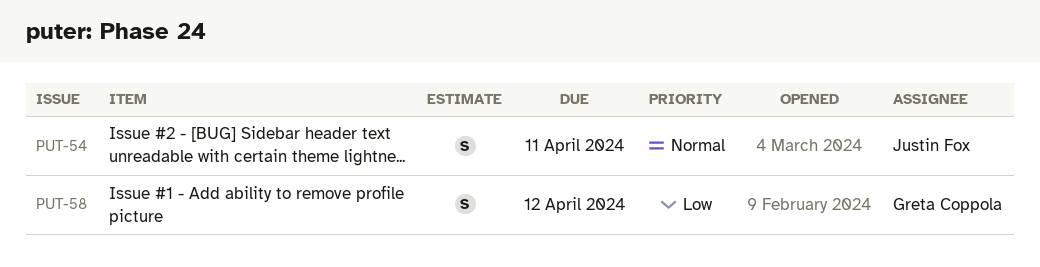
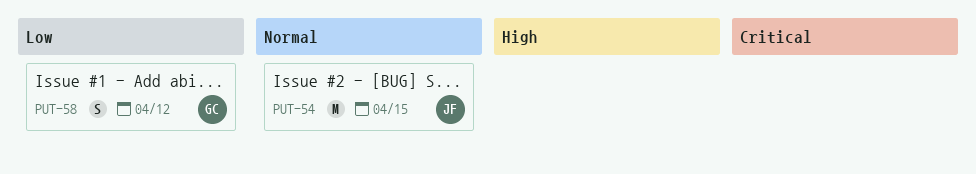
PUT-54, estimate: S -> M
PUT-54, due: Apr 11 -> Apr 15

